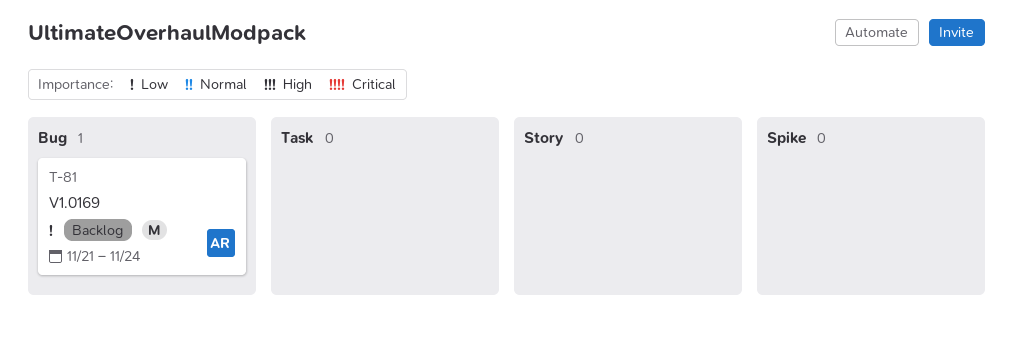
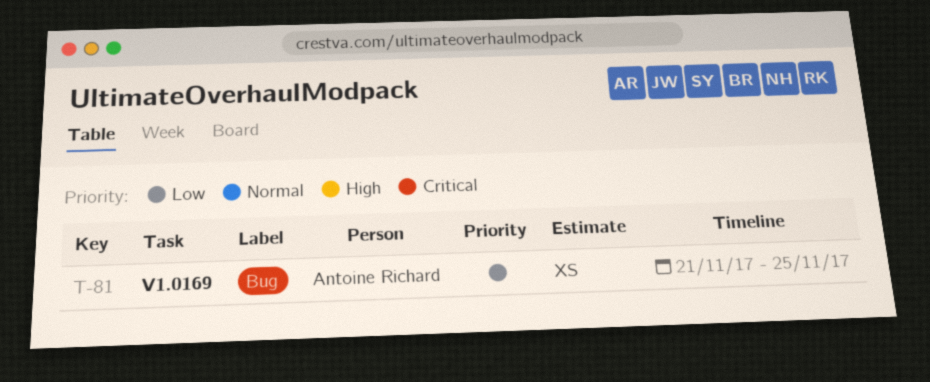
T-81, estimate: M -> XS
T-81, due: Nov 24 -> Nov 25

